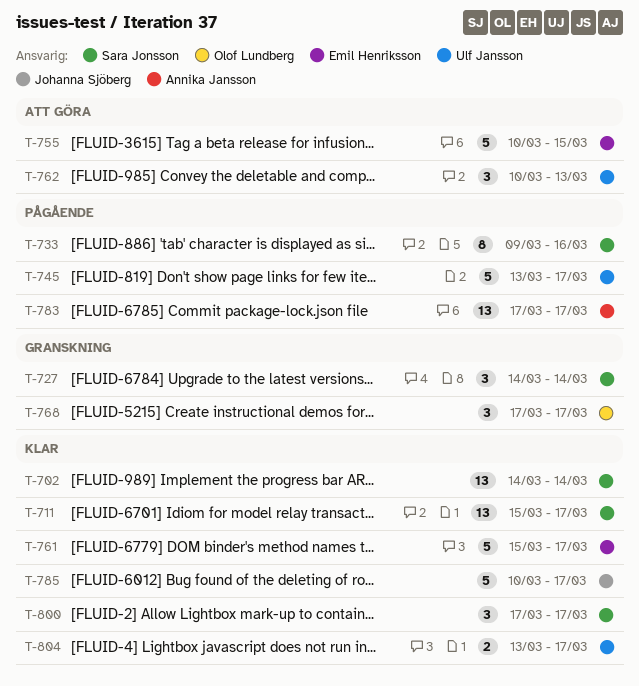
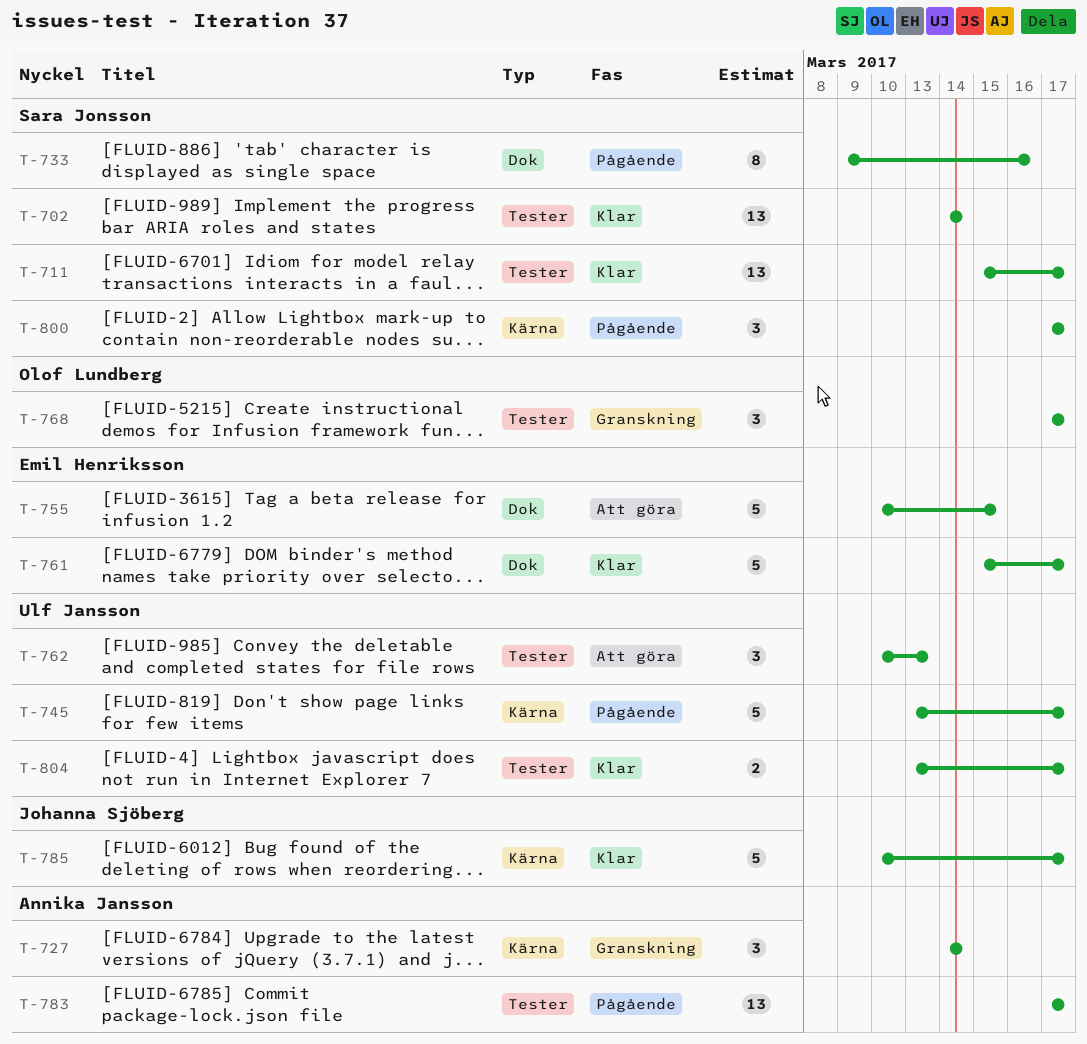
T-727, owner: Sara Jonsson -> Annika Jansson
T-800, status: Klar -> Pågående

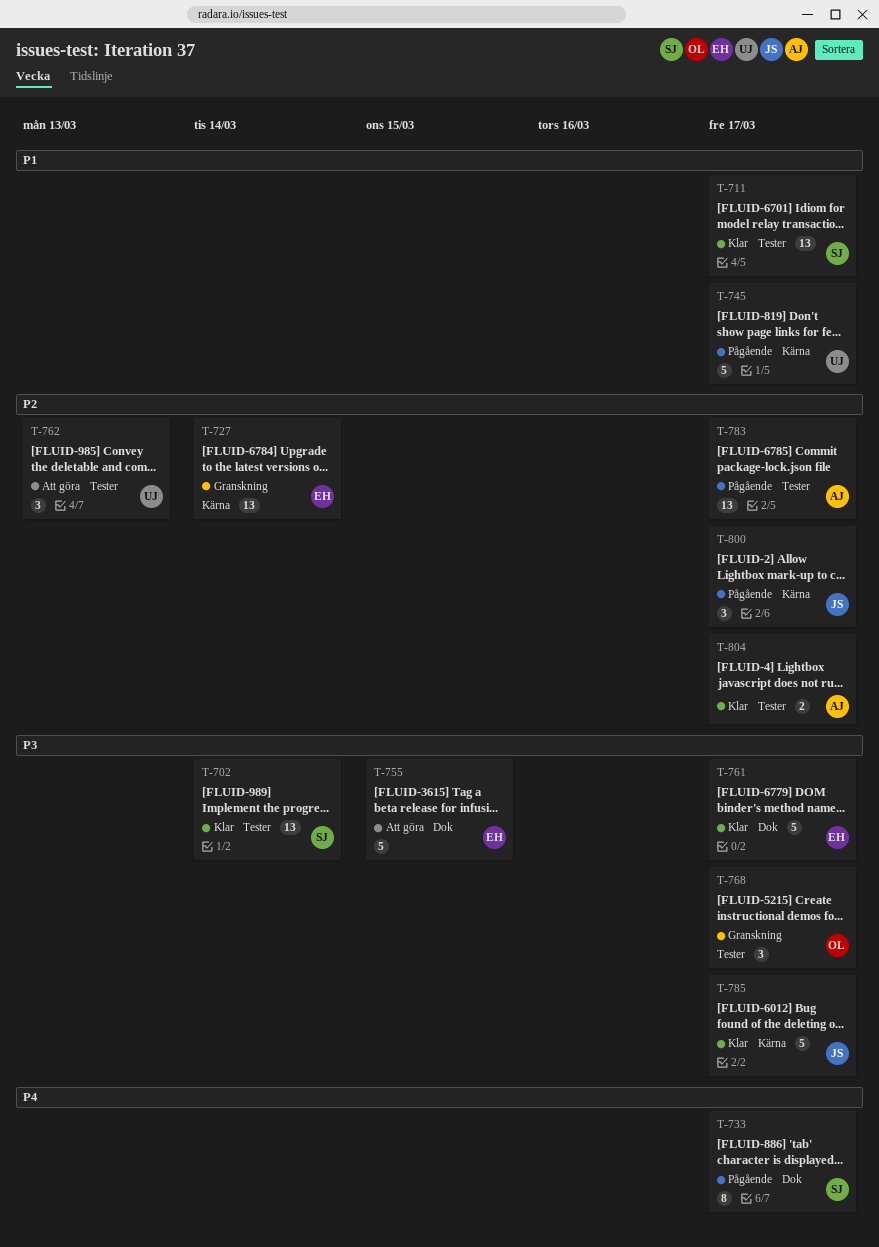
T-727, owner: Annika Jansson -> Emil Henriksson
T-727, estimate: 3 -> 13
T-733, due: Mar 16 -> Mar 17
T-800, owner: Sara Jonsson -> Johanna Sjöberg
T-804, owner: Ulf Jansson -> Annika Jansson

